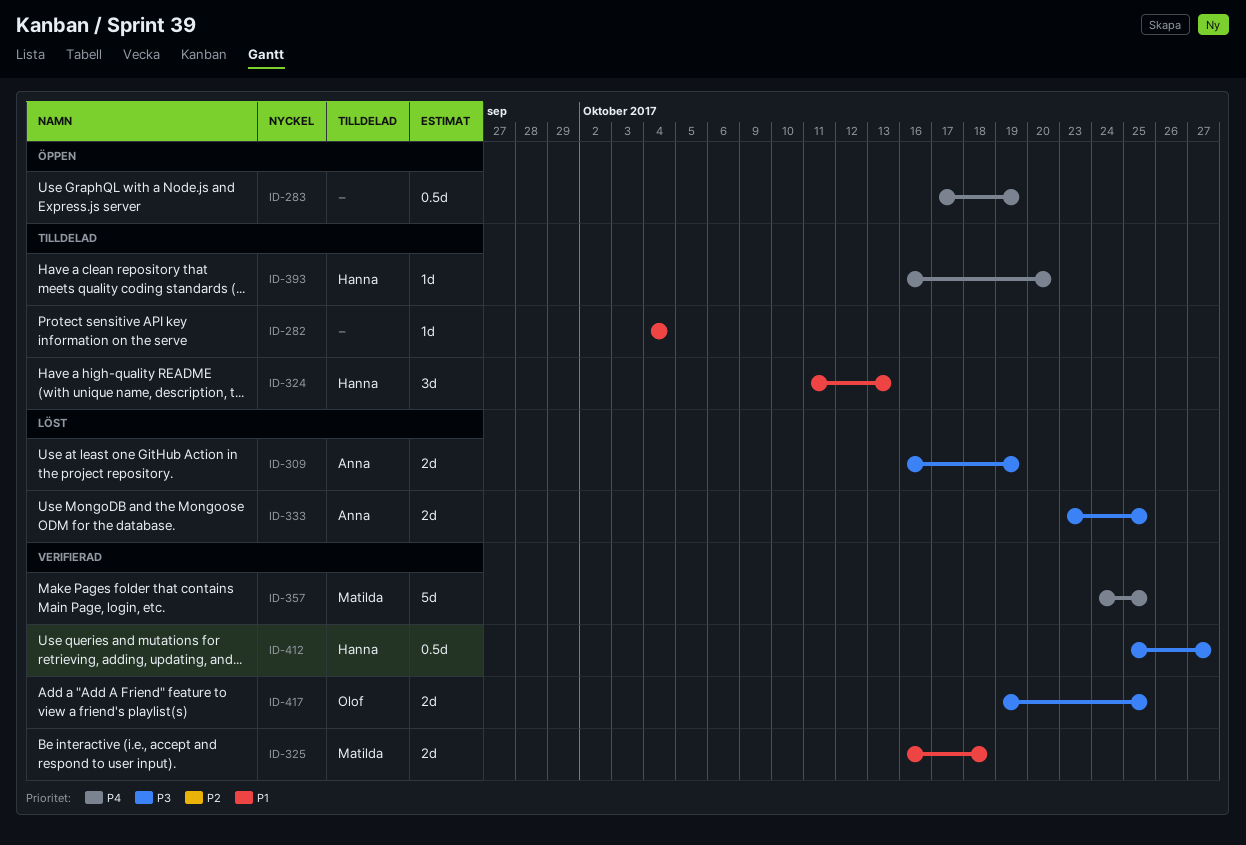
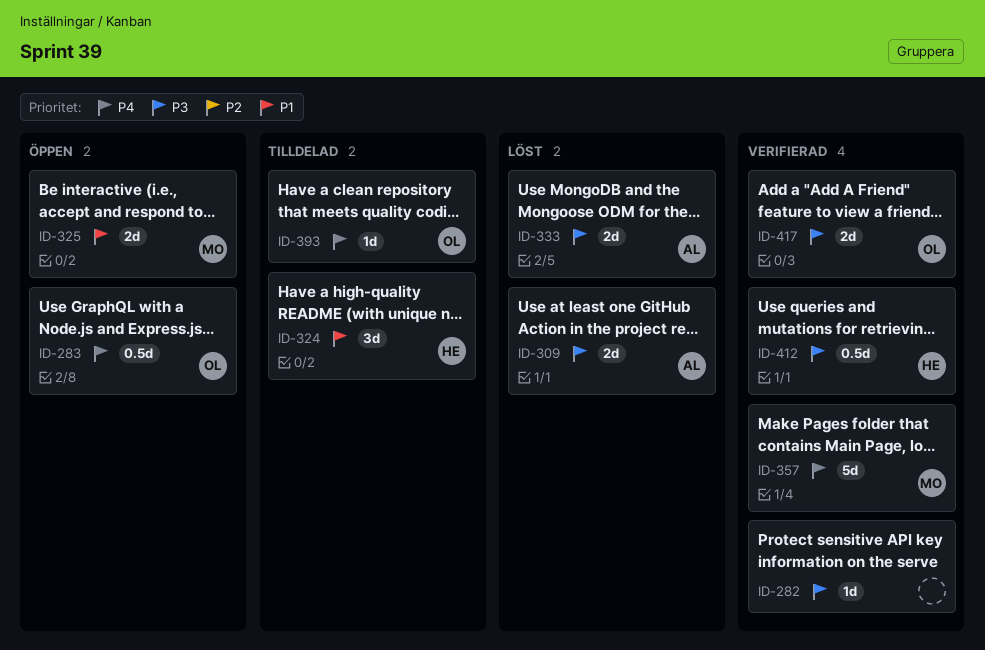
ID-282, status: Tilldelad -> Verifierad
ID-282, priority: P1 -> P3
ID-283, owner: none -> Olof
ID-325, status: Verifierad -> Öppen
ID-393, owner: Hanna -> Olof

